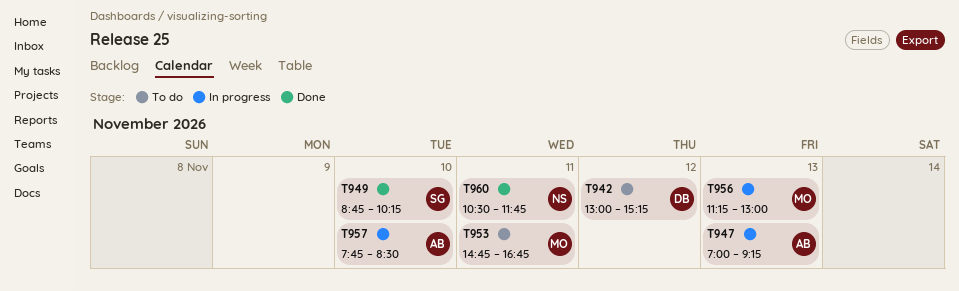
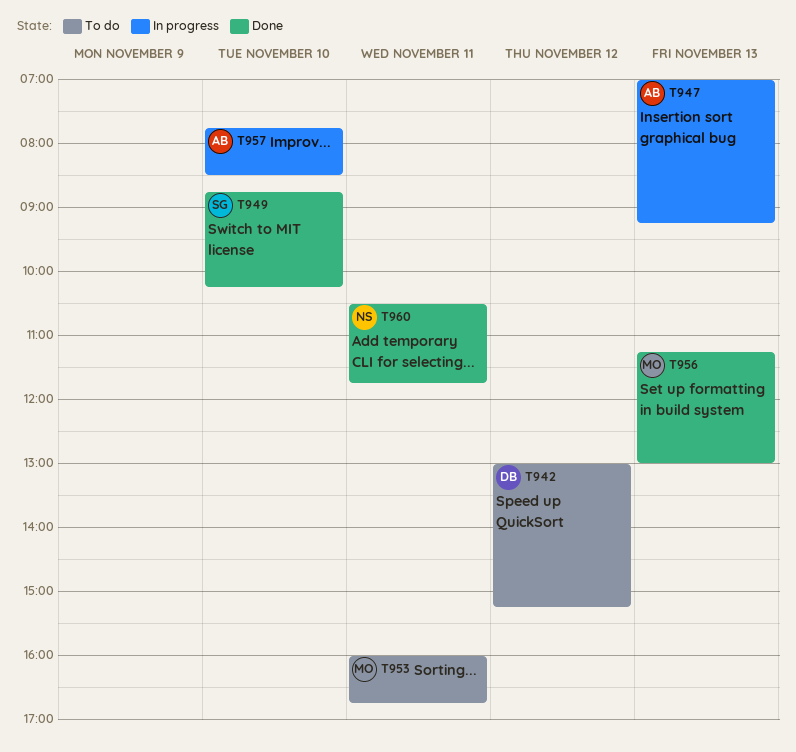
T953, begins: 14:45 -> 16:00
T956, status: In progress -> Done

